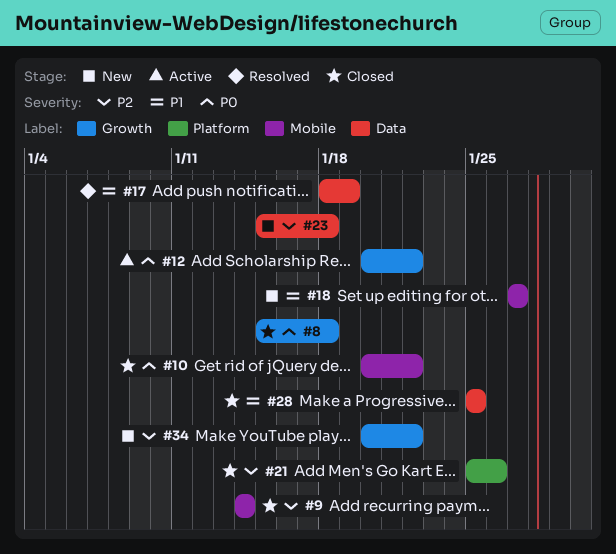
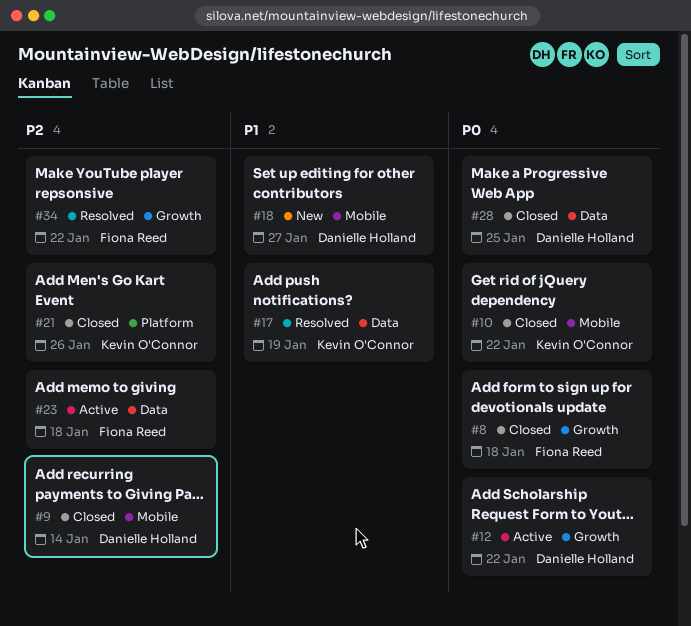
#23, status: New -> Active
#28, priority: P1 -> P0
#34, status: New -> Resolved

